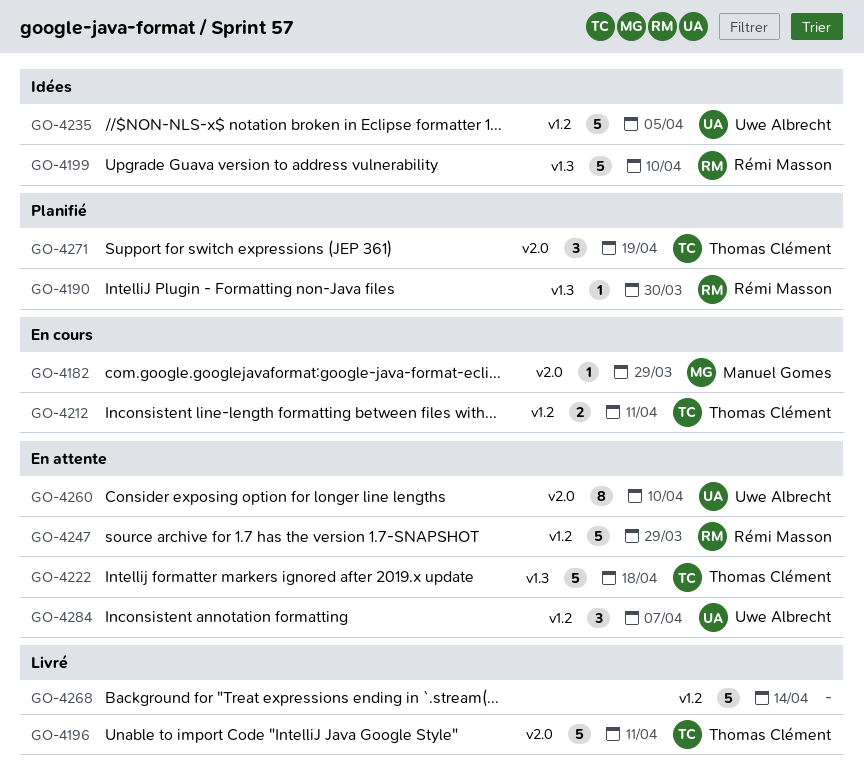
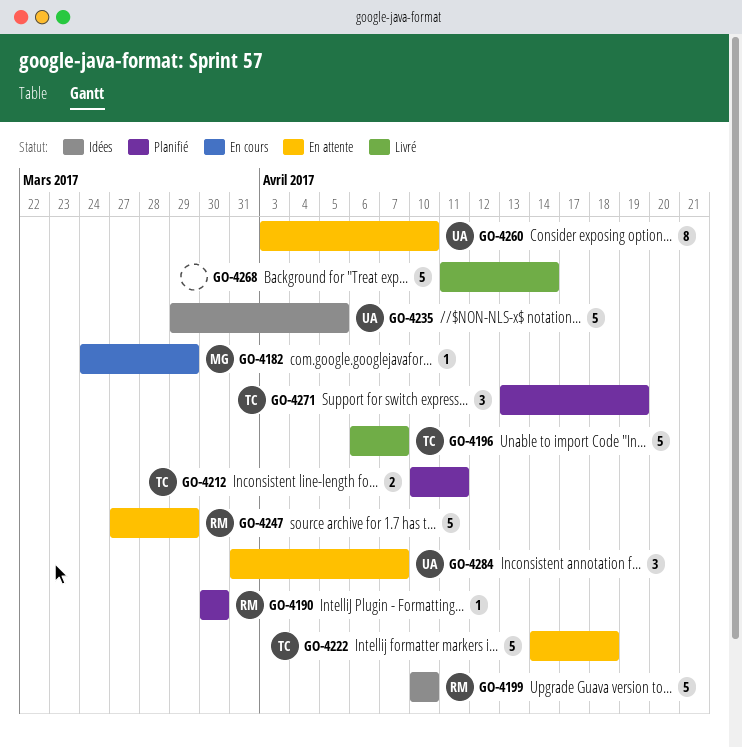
GO-4196, due: Apr 11 -> Apr 7
GO-4212, status: En cours -> Planifié

